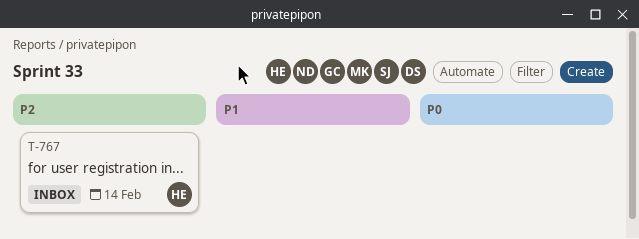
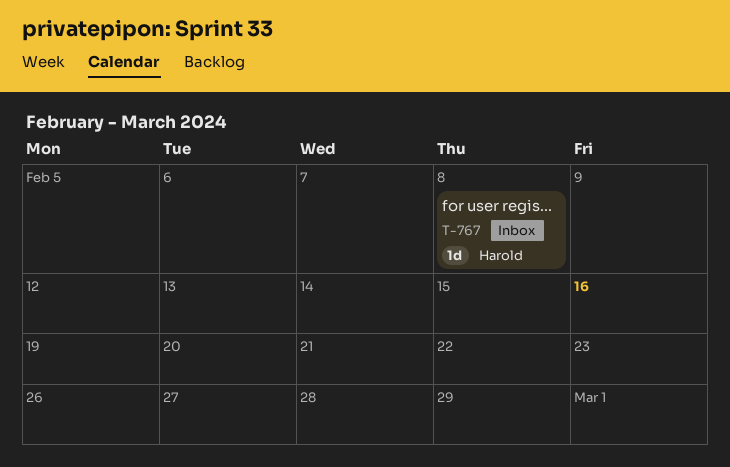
T-767, due: Feb 14 -> Feb 8

